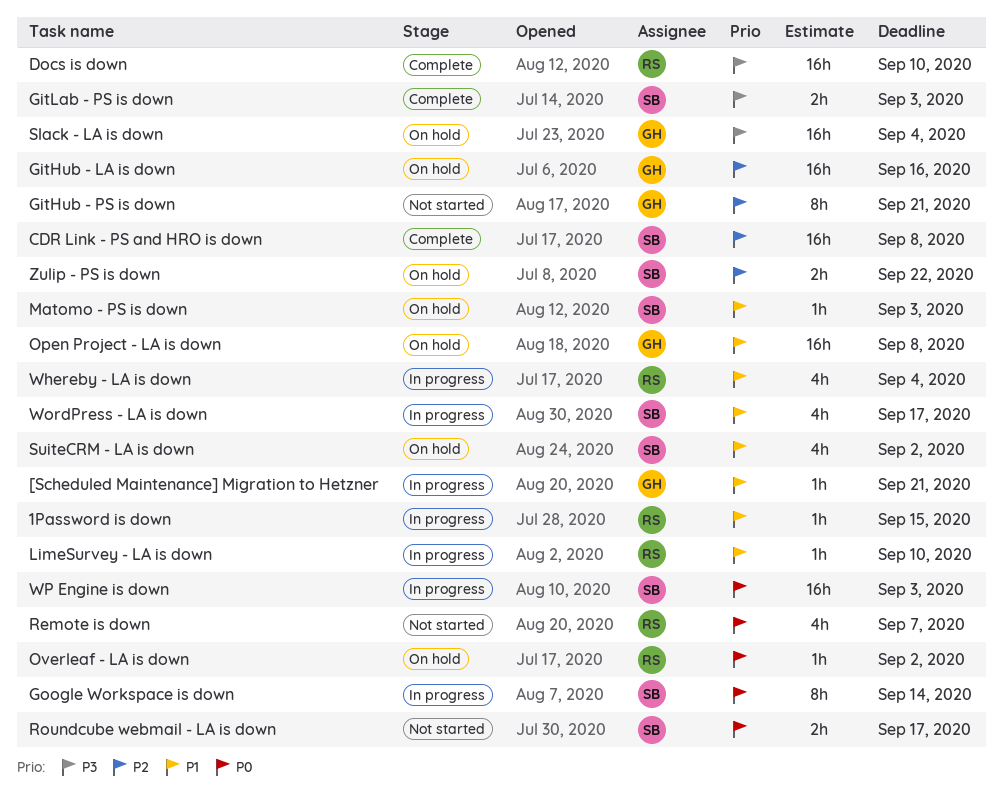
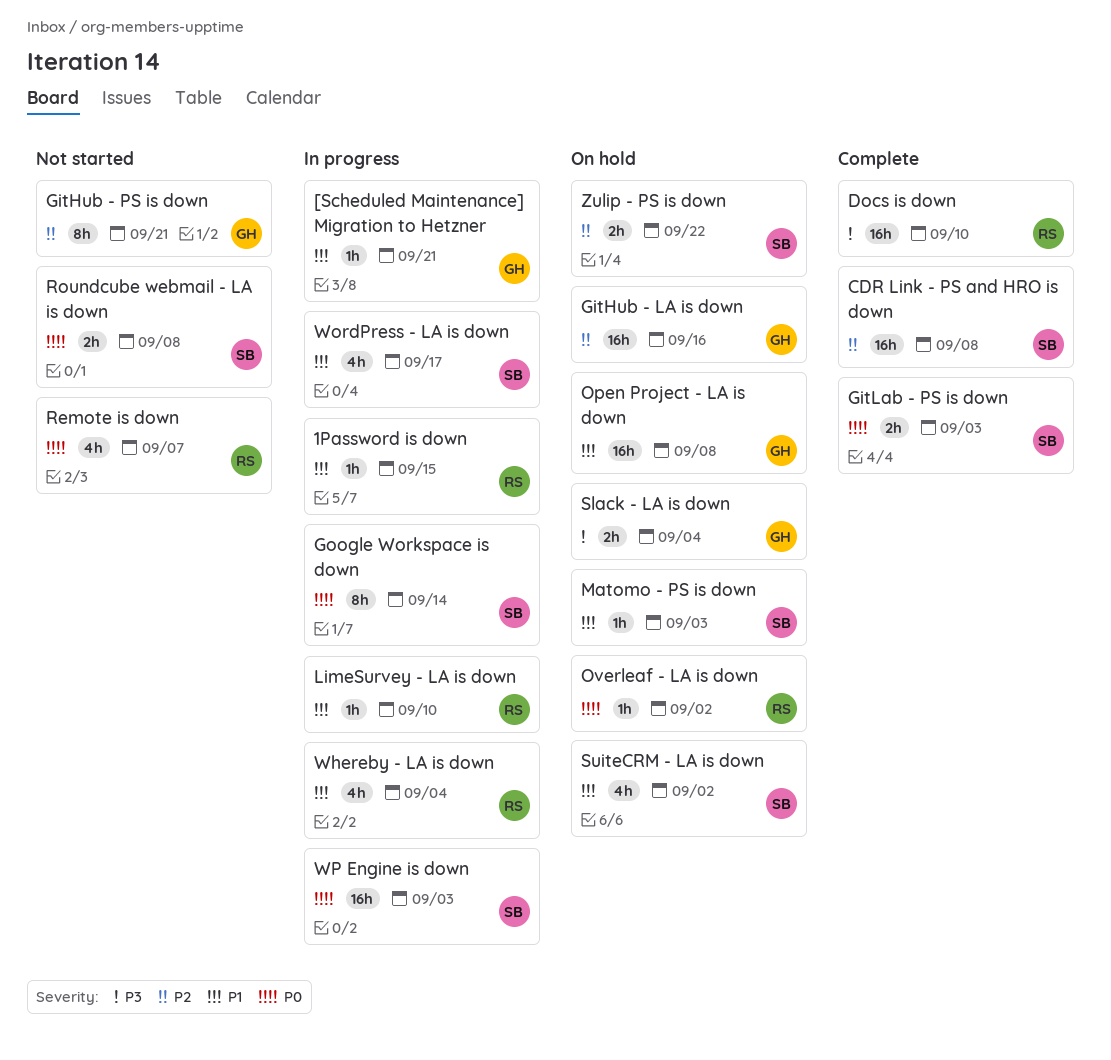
GitLab - PS is down, priority: P3 -> P0
Roundcube webmail - LA is down, due: Sep 17 -> Sep 8
Slack - LA is down, estimate: 16h -> 2h

